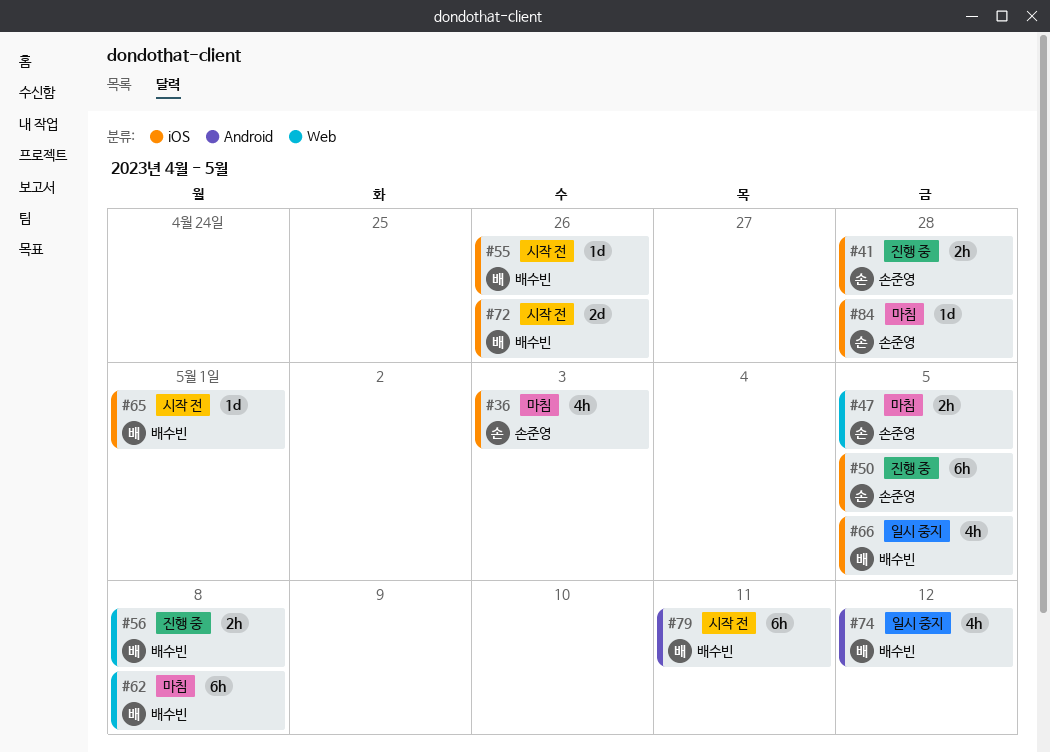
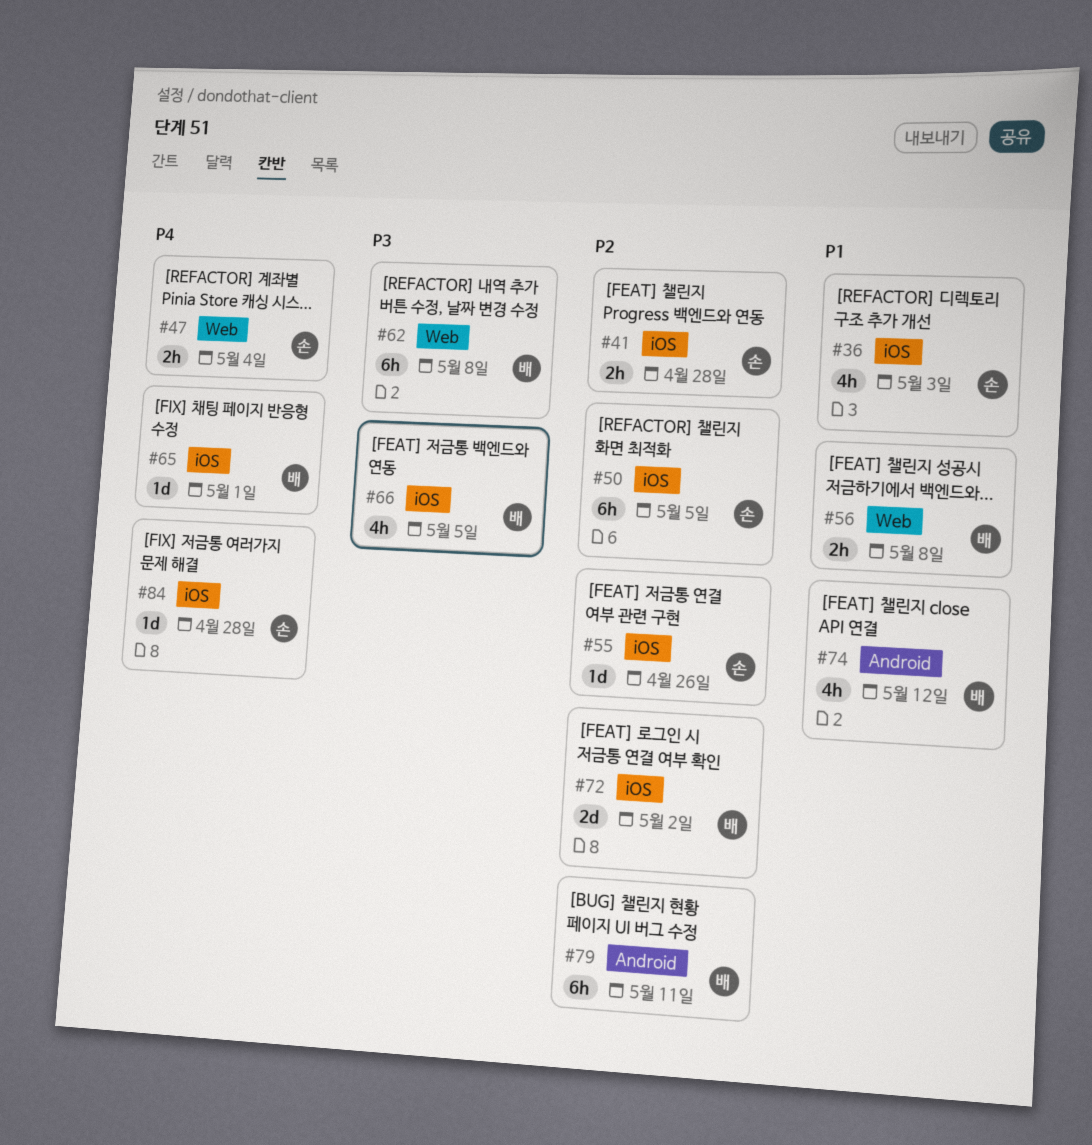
#47, due: May 5 -> May 4
#55, owner: 배수빈 -> 손준영
#72, due: Apr 26 -> May 2

